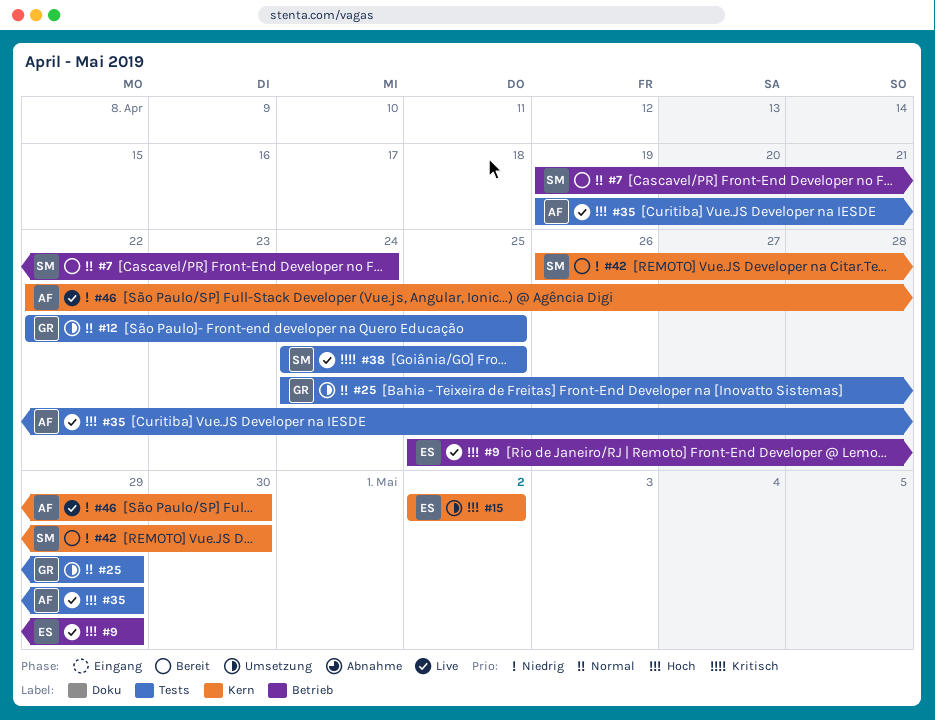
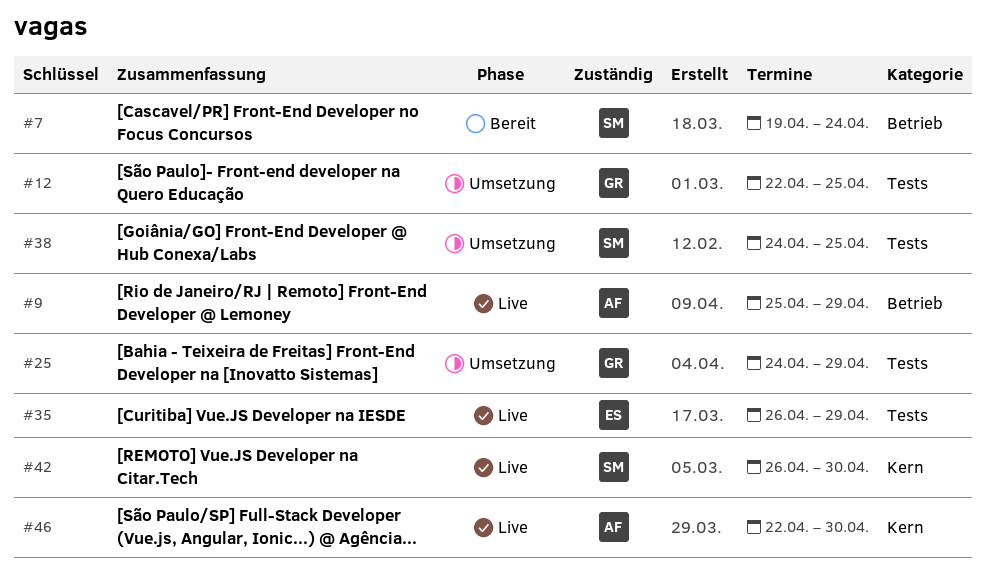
#9, owner: ES -> AF
#15: present -> none
#35, owner: AF -> ES
#35, start: Apr 19 -> Apr 26
#38, status: Live -> Umsetzung
#42, status: Bereit -> Live

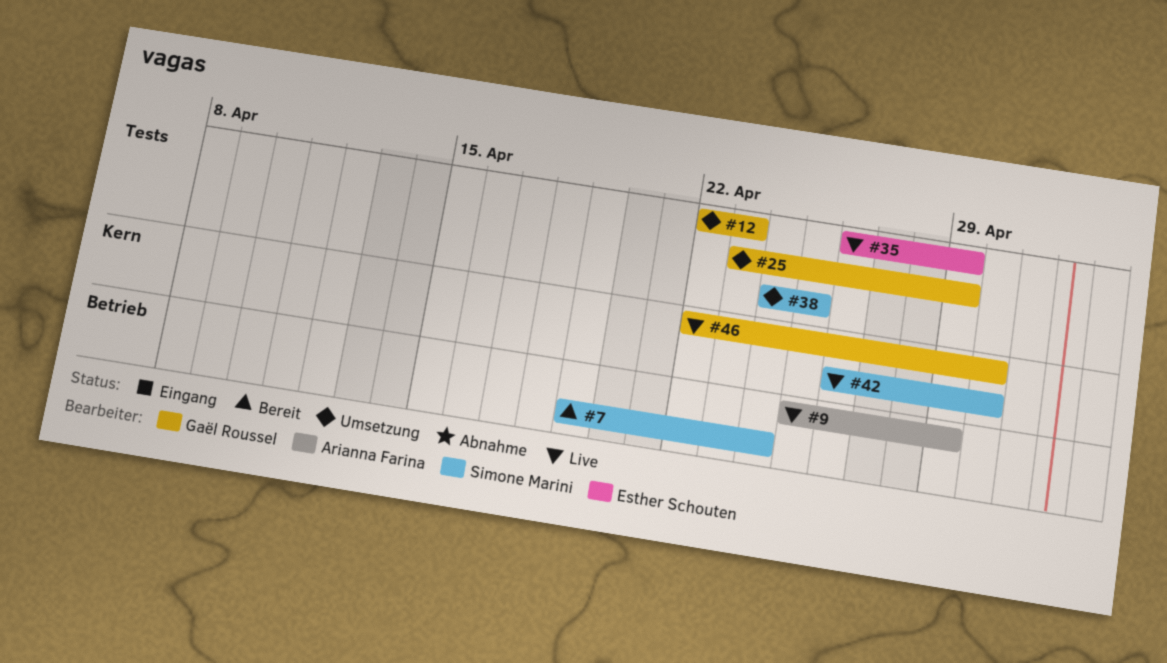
#12, due: Apr 25 -> Apr 23
#25, start: Apr 24 -> Apr 23
#46, owner: Arianna Farina -> Gaël Roussel

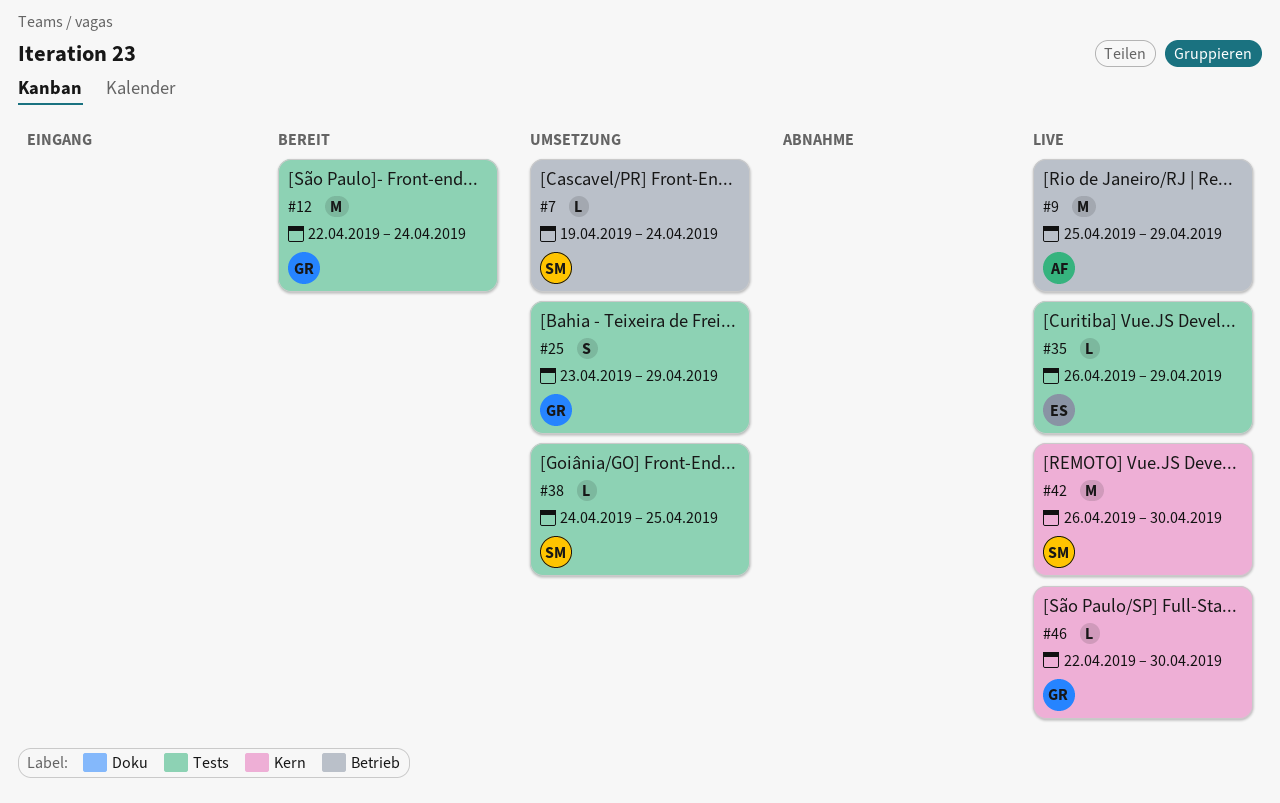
#7, status: Bereit -> Umsetzung
#12, status: Umsetzung -> Bereit
#12, due: Apr 23 -> Apr 24

